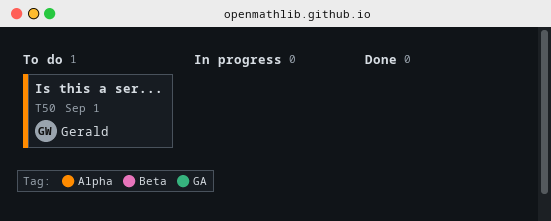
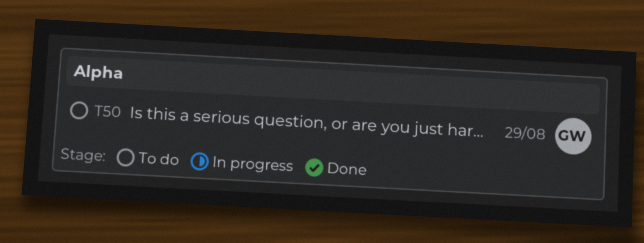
T50, due: Sep 1 -> Aug 29

